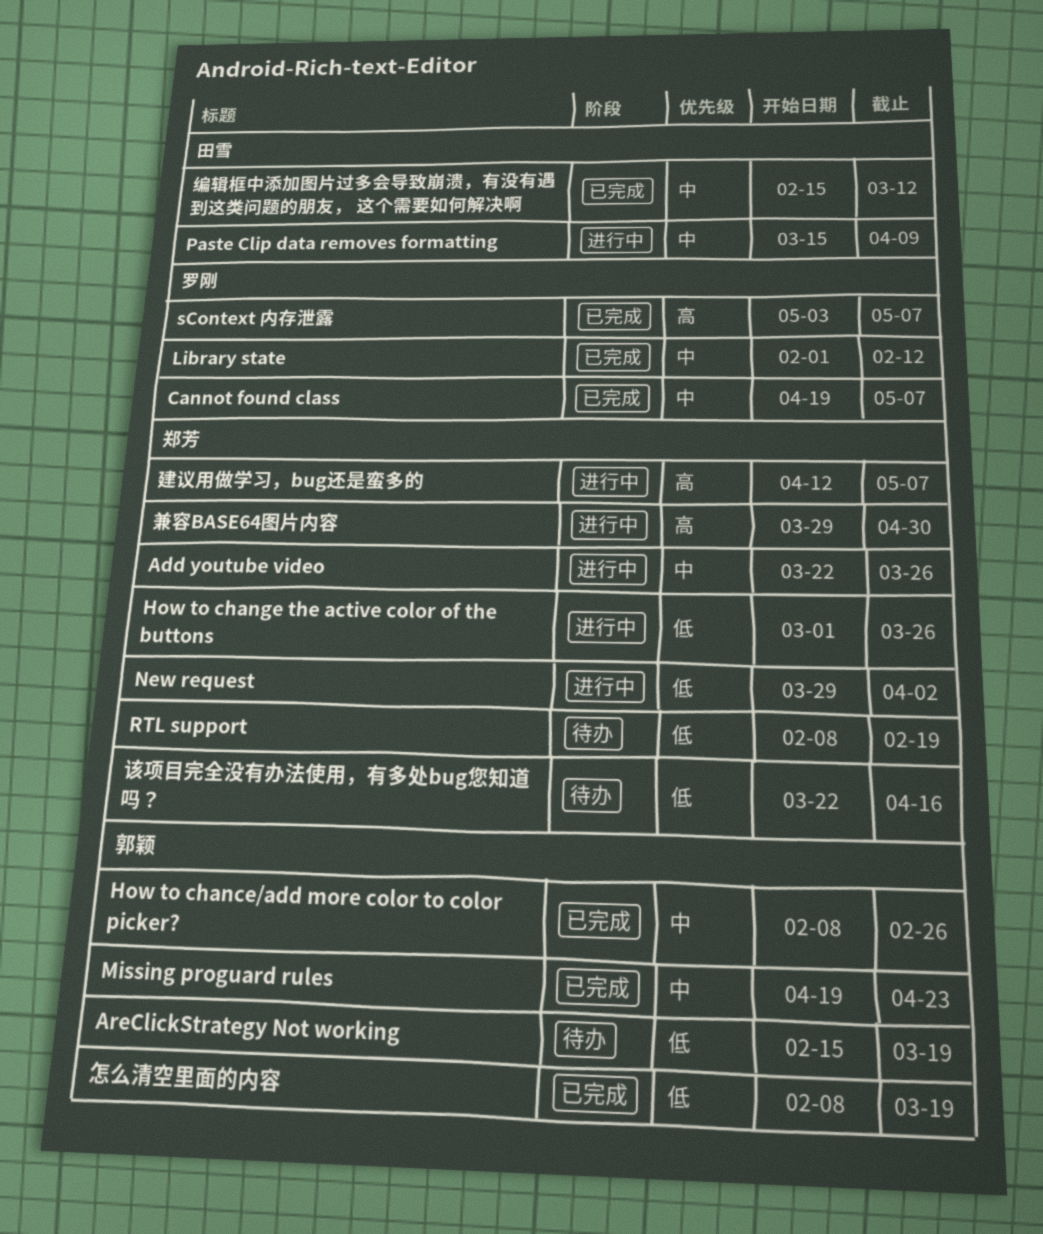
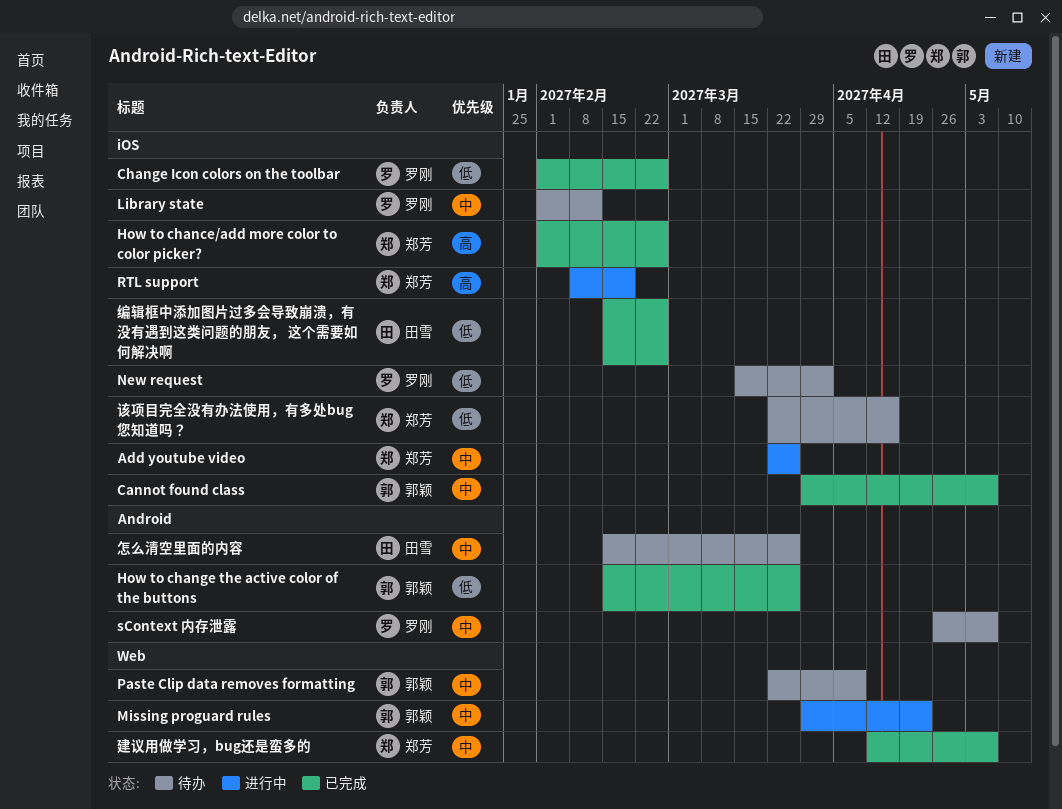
AreClickStrategy Not working: present -> none
Cannot found class, owner: 罗刚 -> 郭颖
Cannot found class, start: Apr 19 -> Mar 29
Change Icon colors on the toolbar: none -> present
How to chance/add more color to color picker?, owner: 郭颖 -> 郑芳
How to chance/add more color to color picker?, priority: 中 -> 高
How to chance/add more color to color picker?, start: Feb 8 -> Feb 1
How to change the active color of the buttons, status: 进行中 -> 已完成
How to change the active color of the buttons, owner: 郑芳 -> 郭颖
How to change the active color of the buttons, start: Mar 1 -> Feb 15
Library state, status: 已完成 -> 待办
Missing proguard rules, status: 已完成 -> 进行中
Missing proguard rules, start: Apr 19 -> Mar 29
New request, status: 进行中 -> 待办
New request, owner: 郑芳 -> 罗刚
New request, start: Mar 29 -> Mar 15
Paste Clip data removes formatting, status: 进行中 -> 待办
Paste Clip data removes formatting, owner: 田雪 -> 郭颖
Paste Clip data removes formatting, start: Mar 15 -> Mar 22
RTL support, status: 待办 -> 进行中
RTL support, priority: 低 -> 高
sContext 内存泄露, status: 已完成 -> 待办
sContext 内存泄露, priority: 高 -> 中
sContext 内存泄露, start: May 3 -> Apr 26
兼容BASE64图片内容: present -> none
建议用做学习，bug还是蛮多的, status: 进行中 -> 已完成
建议用做学习，bug还是蛮多的, priority: 高 -> 中
怎么清空里面的内容, status: 已完成 -> 待办
怎么清空里面的内容, owner: 郭颖 -> 田雪
怎么清空里面的内容, priority: 低 -> 中
怎么清空里面的内容, start: Feb 8 -> Feb 15
怎么清空里面的内容, due: Mar 19 -> Mar 26
编辑框中添加图片过多会导致崩溃，有没有遇到这类问题的朋友， 这个需要如何解决啊, priority: 中 -> 低
编辑框中添加图片过多会导致崩溃，有没有遇到这类问题的朋友， 这个需要如何解决啊, due: Mar 12 -> Feb 26

